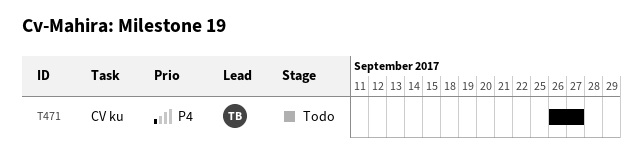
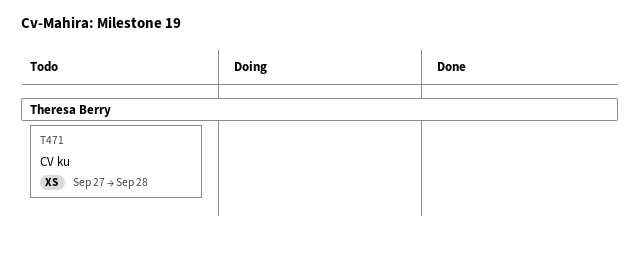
T471, start: Sep 26 -> Sep 27
T471, due: Sep 27 -> Sep 28

